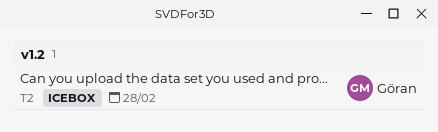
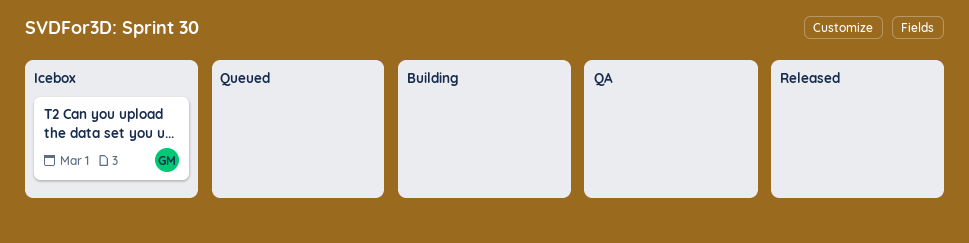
T2, due: Feb 28 -> Mar 1

